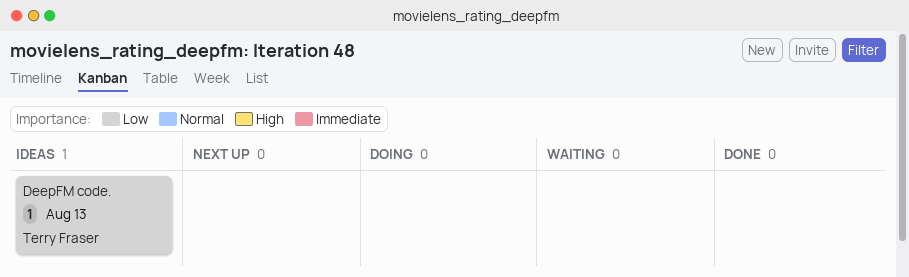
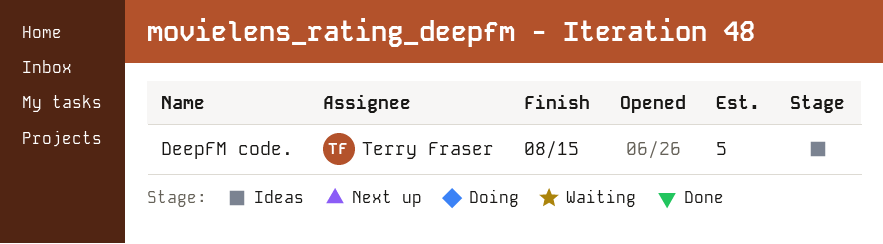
DeepFM code., estimate: 1 -> 5
DeepFM code., due: Aug 13 -> Aug 15

